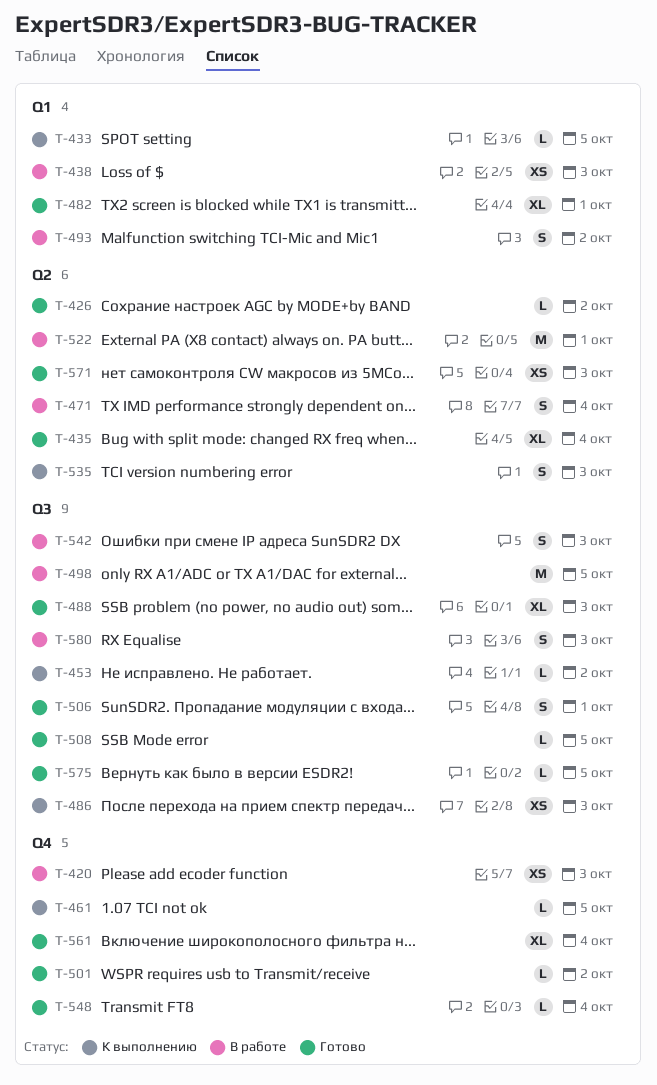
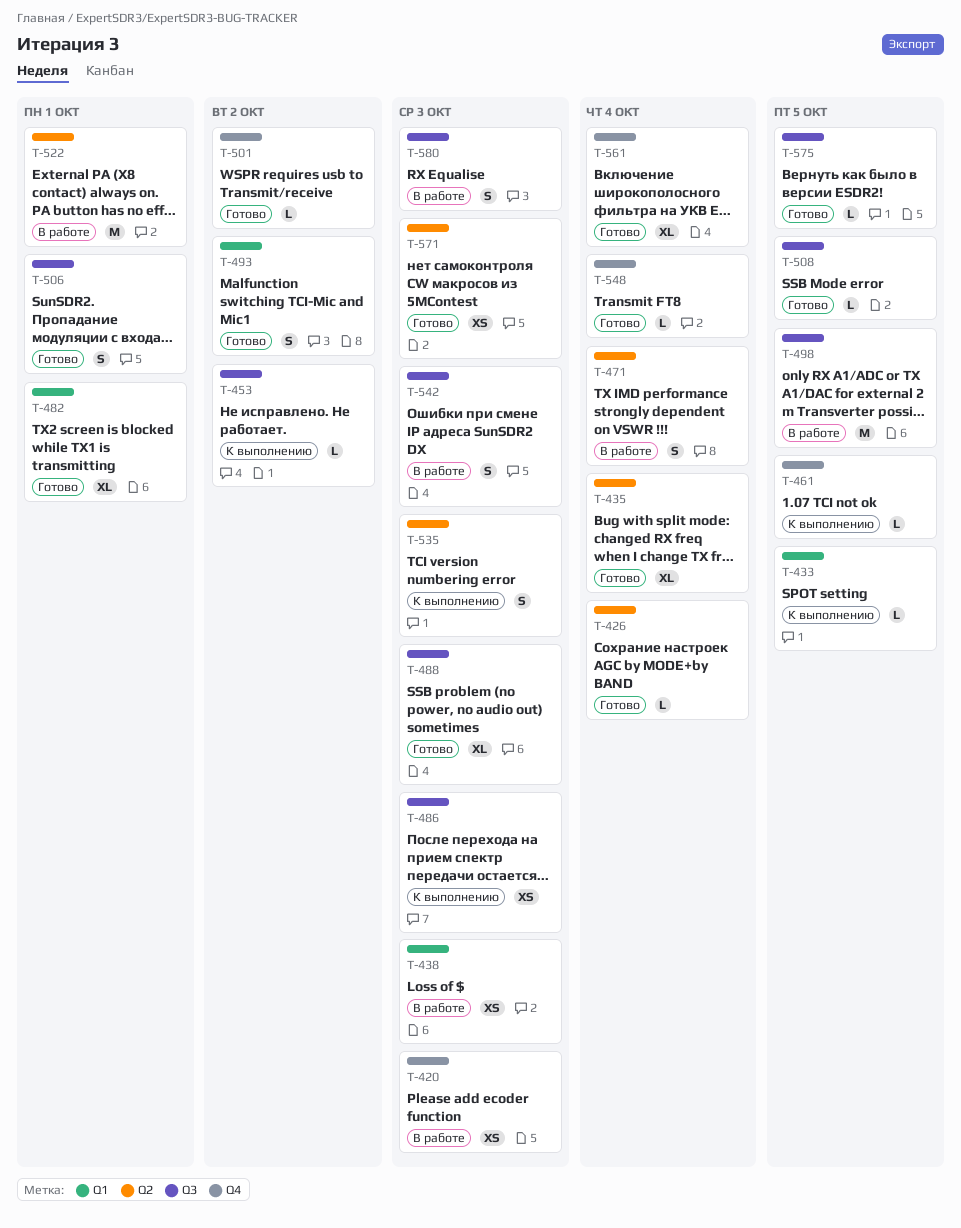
T-426, due: Oct 2 -> Oct 4
T-493, status: В работе -> Готово

